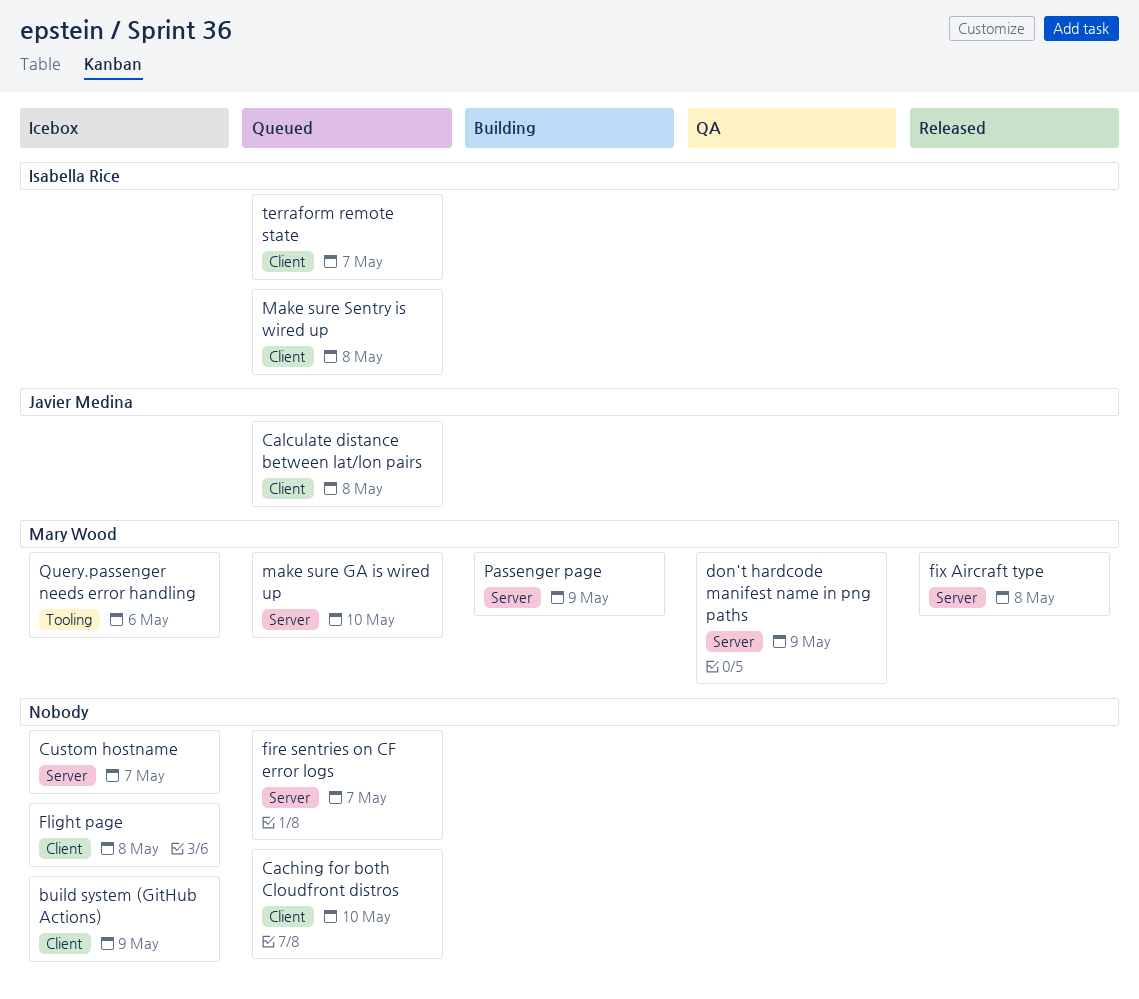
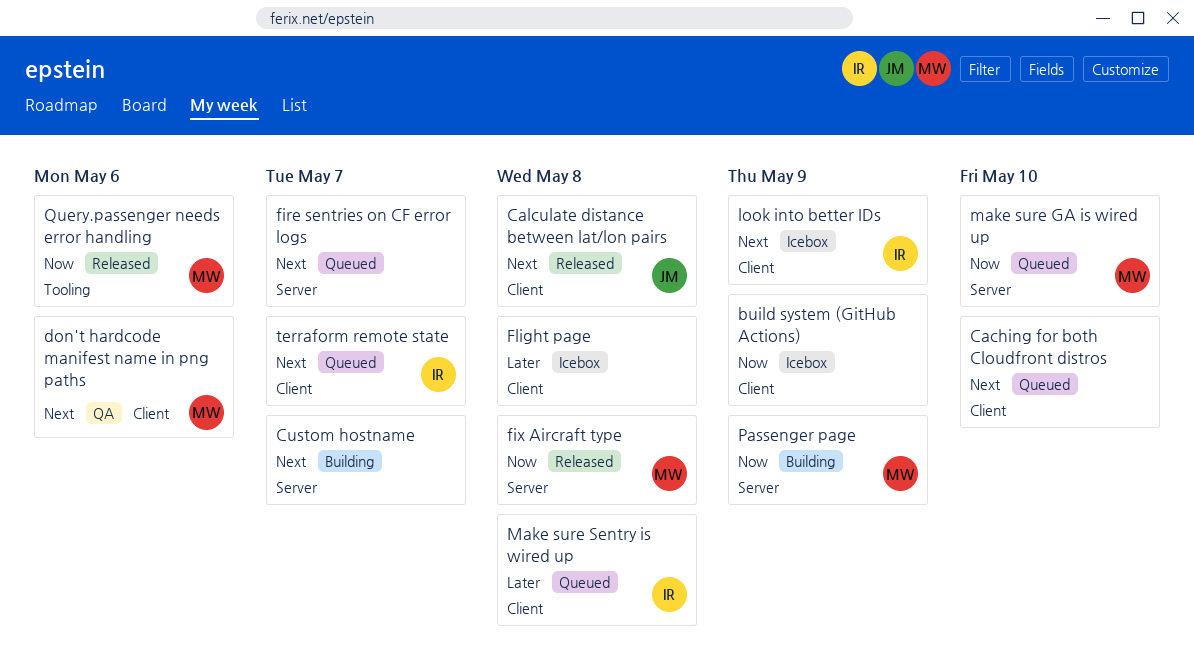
Calculate distance between lat/lon pairs, status: Queued -> Released
Custom hostname, status: Icebox -> Building
don't hardcode manifest name in png paths, label: Server -> Client
don't hardcode manifest name in png paths, due: May 9 -> May 6
look into better IDs: none -> present
Query.passenger needs error handling, status: Icebox -> Released

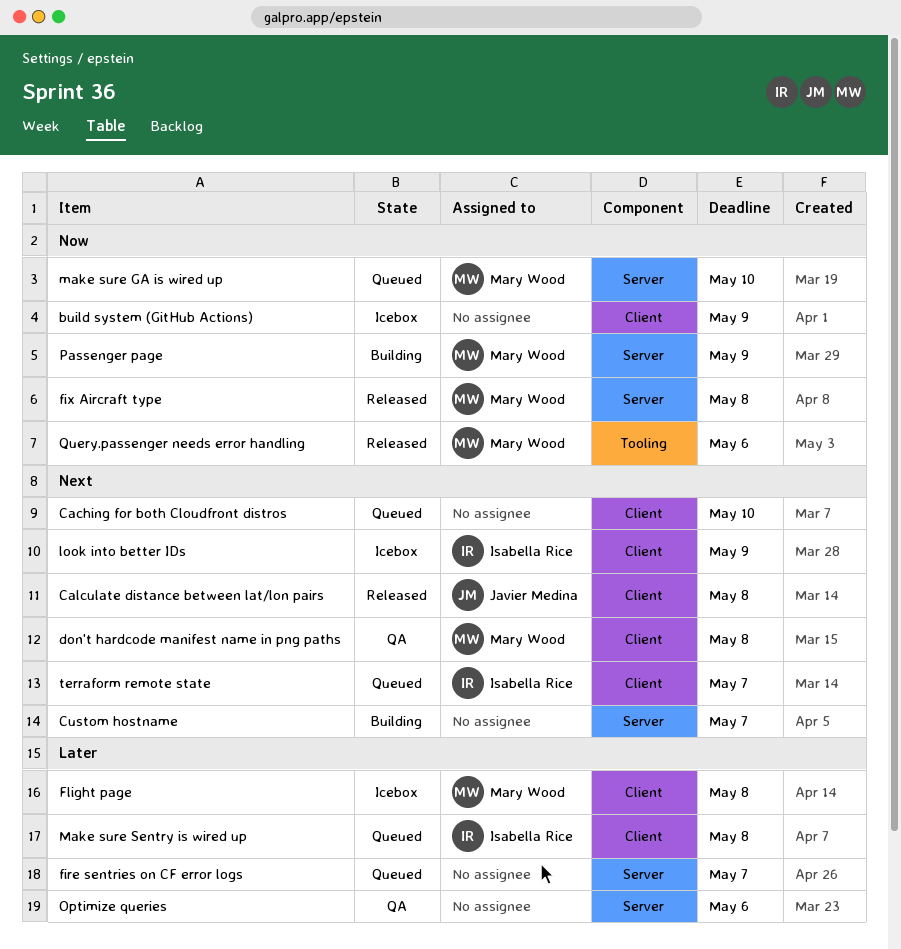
don't hardcode manifest name in png paths, due: May 6 -> May 8
fire sentries on CF error logs, priority: Next -> Later
Flight page, owner: none -> Mary Wood
Optimize queries: none -> present

